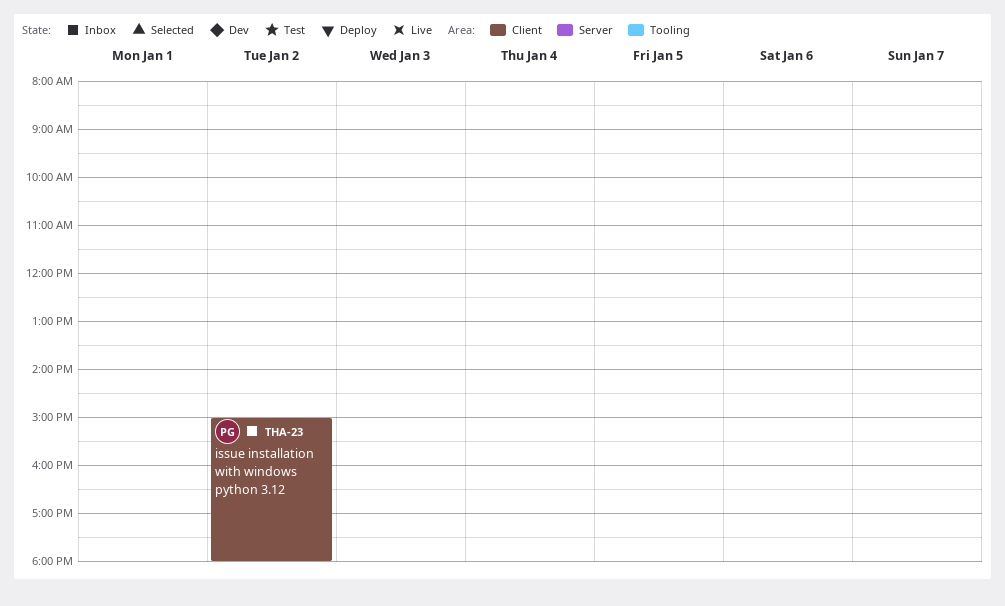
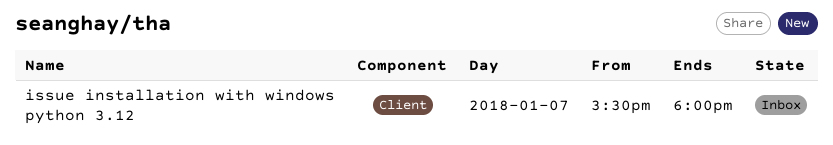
issue installation with windows python 3.12, day: Jan 2 -> Jan 7
issue installation with windows python 3.12, begins: 15:00 -> 15:30

